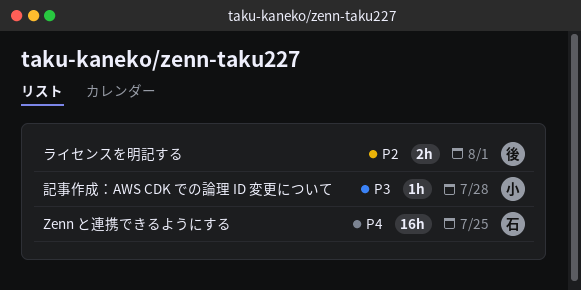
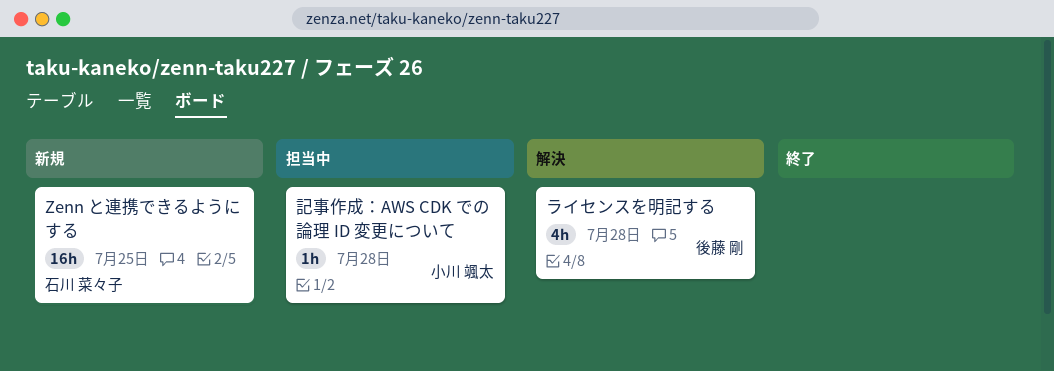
ライセンスを明記する, estimate: 2h -> 4h
ライセンスを明記する, due: Aug 1 -> Jul 28

